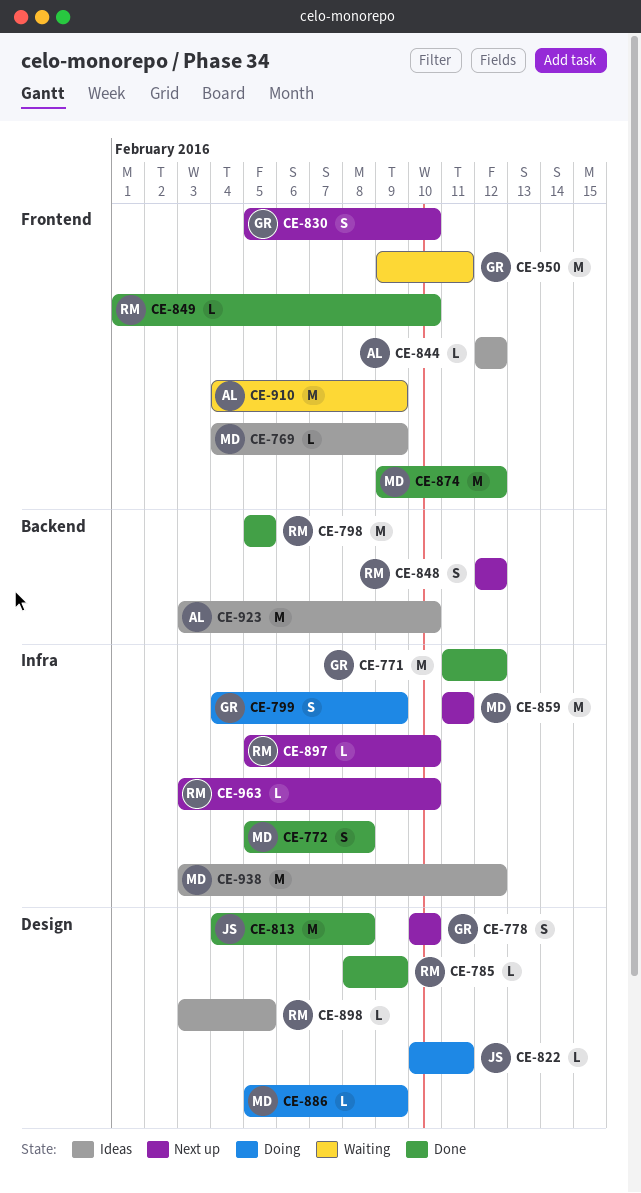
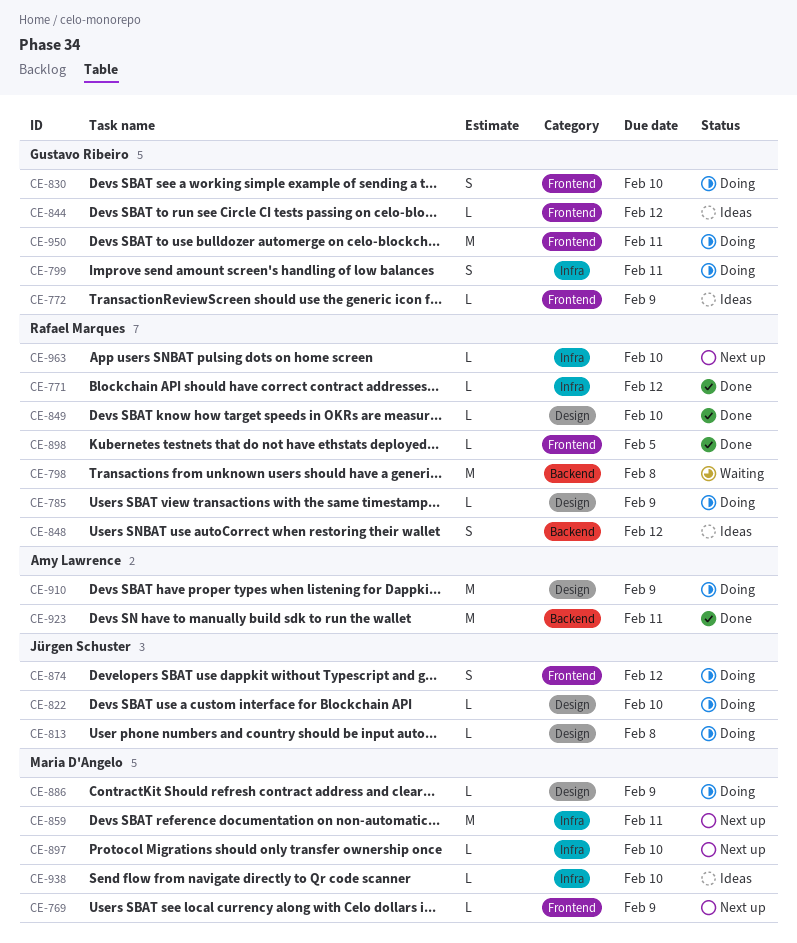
CE-769, status: Ideas -> Next up
CE-771, owner: Gustavo Ribeiro -> Rafael Marques
CE-771, estimate: M -> L
CE-772, status: Done -> Ideas
CE-772, owner: Maria D'Angelo -> Gustavo Ribeiro
CE-772, label: Infra -> Frontend
CE-772, estimate: S -> L
CE-772, due: Feb 8 -> Feb 9
CE-778: present -> none
CE-785, status: Done -> Doing
CE-798, status: Done -> Waiting
CE-798, due: Feb 5 -> Feb 8
CE-799, due: Feb 9 -> Feb 11
CE-813, status: Done -> Doing
CE-813, estimate: M -> L
CE-822, due: Feb 11 -> Feb 10
CE-830, status: Next up -> Doing
CE-844, owner: Amy Lawrence -> Gustavo Ribeiro
CE-848, status: Next up -> Ideas
CE-849, label: Frontend -> Design
CE-874, status: Done -> Doing
CE-874, owner: Maria D'Angelo -> Jürgen Schuster
CE-874, estimate: M -> S
CE-897, owner: Rafael Marques -> Maria D'Angelo
CE-898, status: Ideas -> Done
CE-898, label: Design -> Frontend
CE-910, status: Waiting -> Doing
CE-910, label: Frontend -> Design
CE-923, status: Ideas -> Done
CE-923, due: Feb 10 -> Feb 11
CE-938, estimate: M -> L
CE-938, due: Feb 12 -> Feb 10
CE-950, status: Waiting -> Doing

